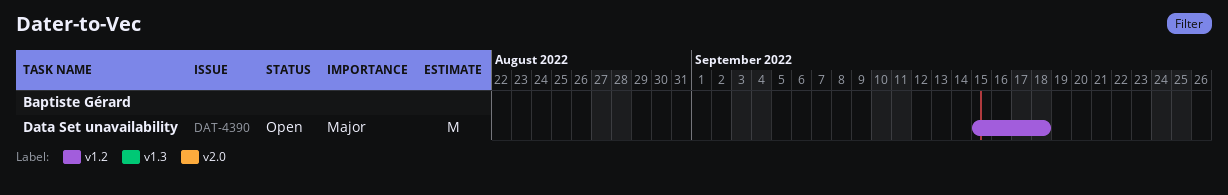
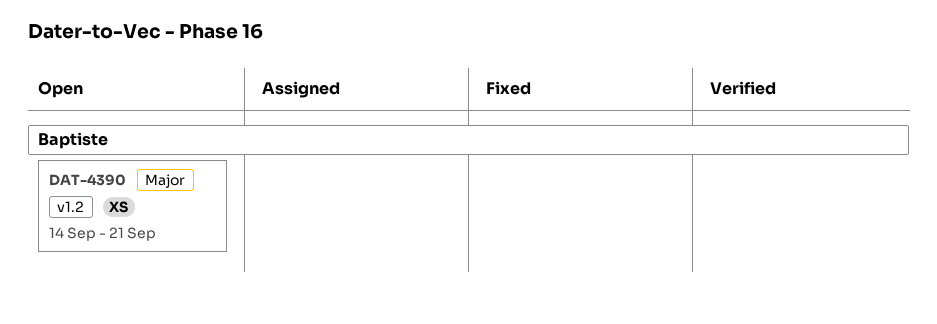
DAT-4390, estimate: M -> XS
DAT-4390, start: Sep 15 -> Sep 14
DAT-4390, due: Sep 18 -> Sep 21

